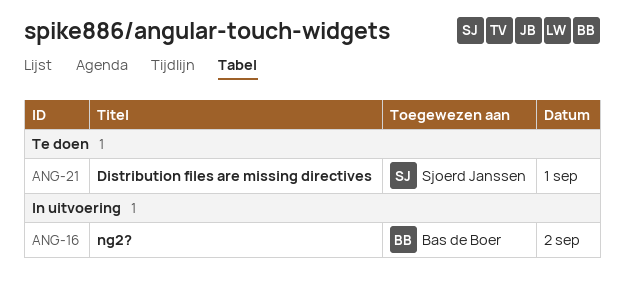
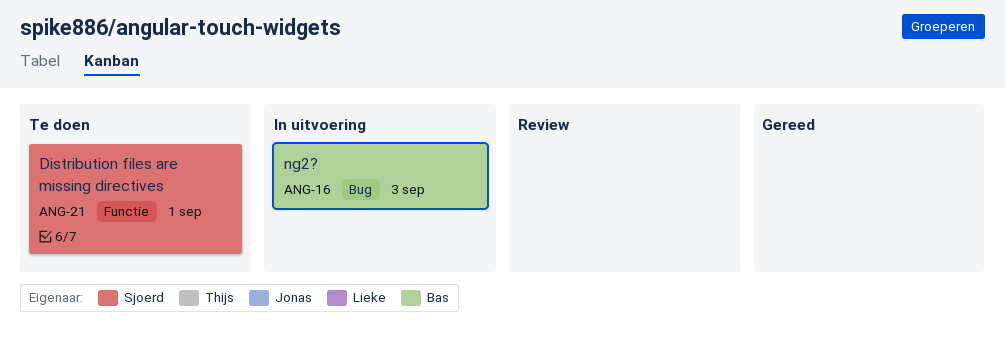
ANG-16, day: Sep 2 -> Sep 3

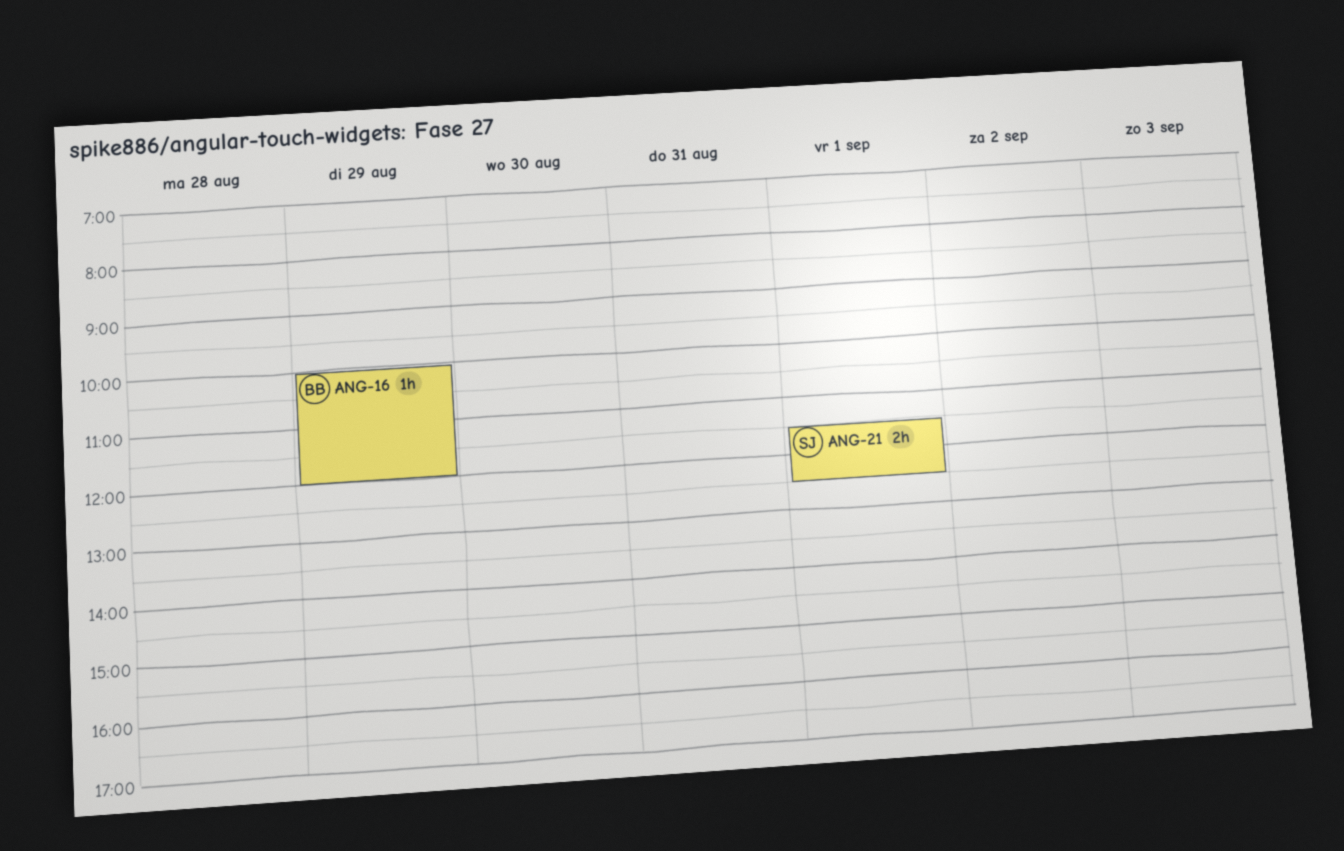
ANG-16, day: Sep 3 -> Aug 29

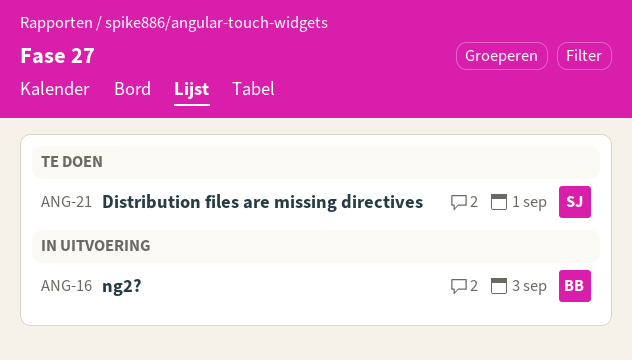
ANG-16, day: Aug 29 -> Sep 3

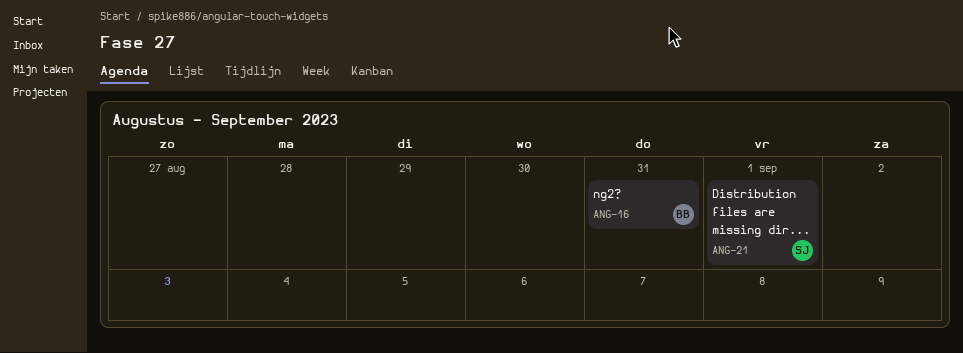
ANG-16, day: Sep 3 -> Aug 31

